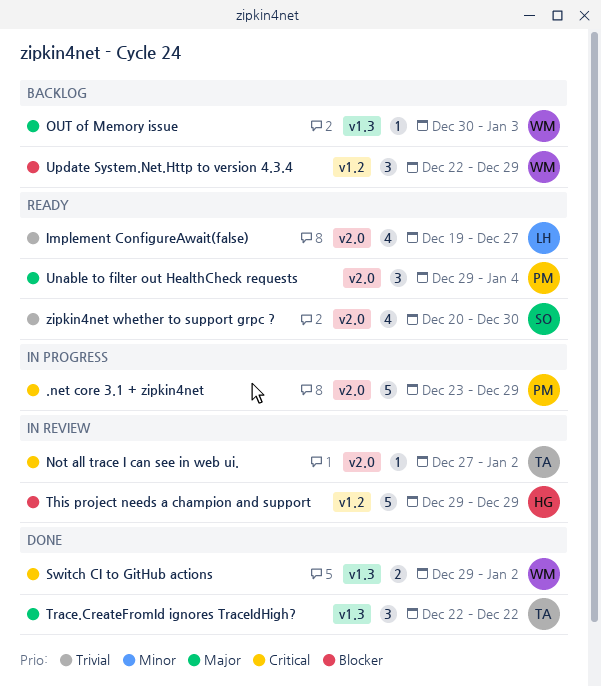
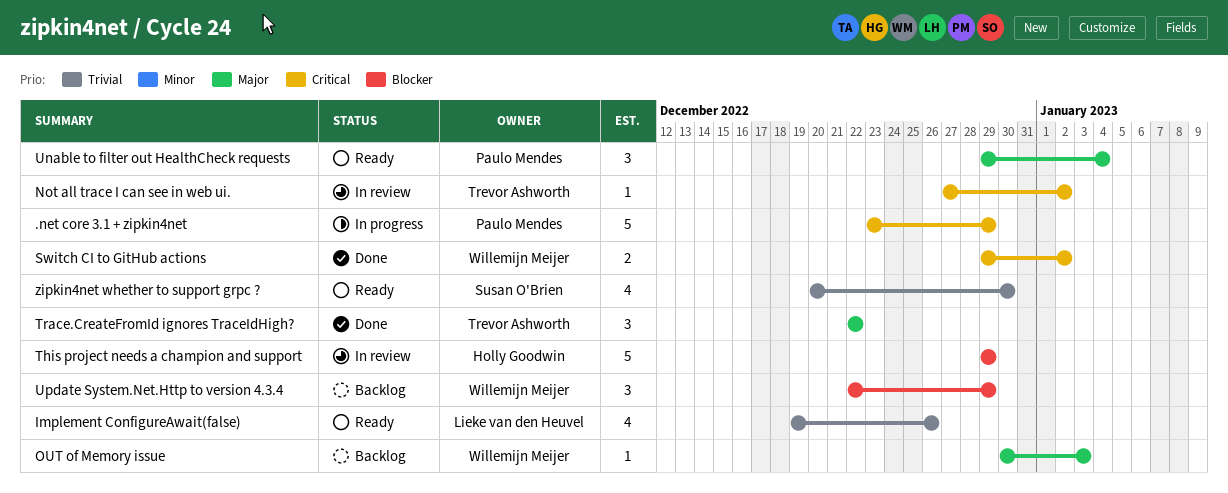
Implement ConfigureAwait(false), due: Dec 27 -> Dec 26

